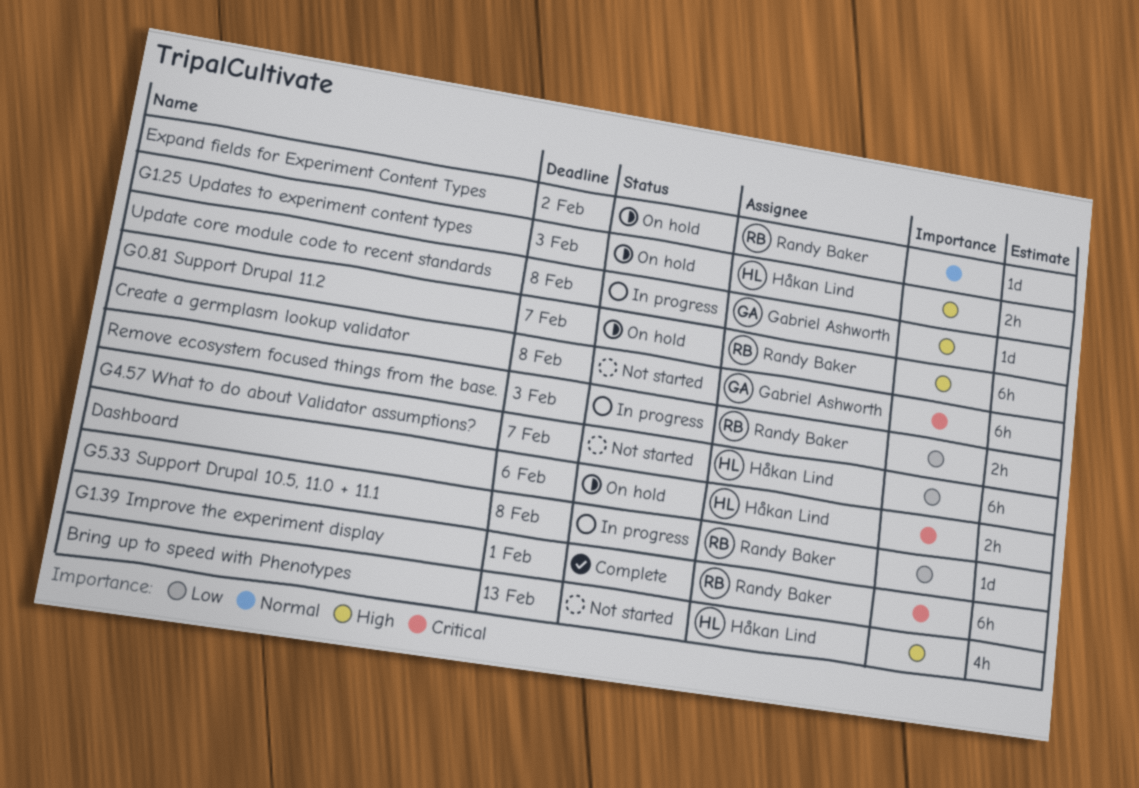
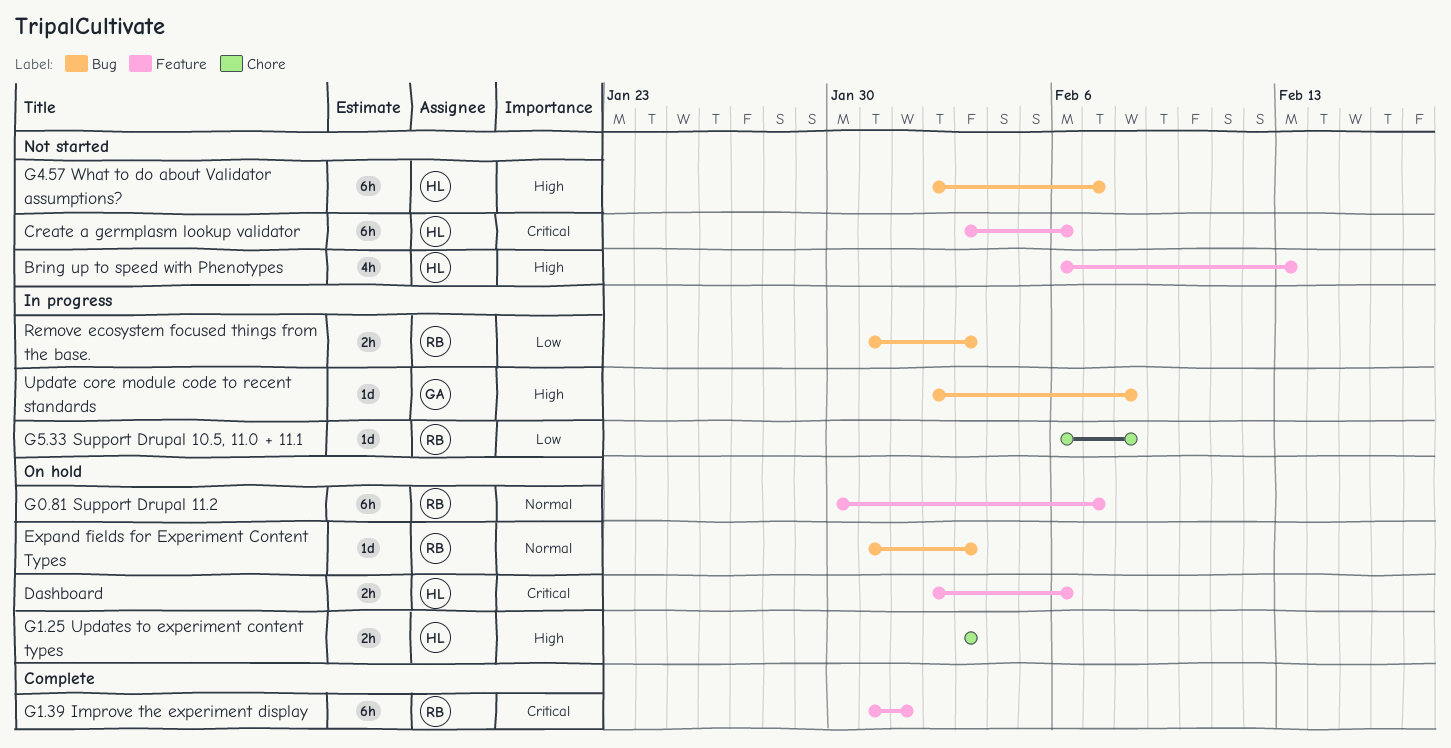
Create a germplasm lookup validator, owner: Gabriel Ashworth -> Håkan Lind
Create a germplasm lookup validator, due: Feb 8 -> Feb 6
Expand fields for Experiment Content Types, due: Feb 2 -> Feb 3
G0.81 Support Drupal 11.2, priority: High -> Normal
G4.57 What to do about Validator assumptions?, priority: Low -> High

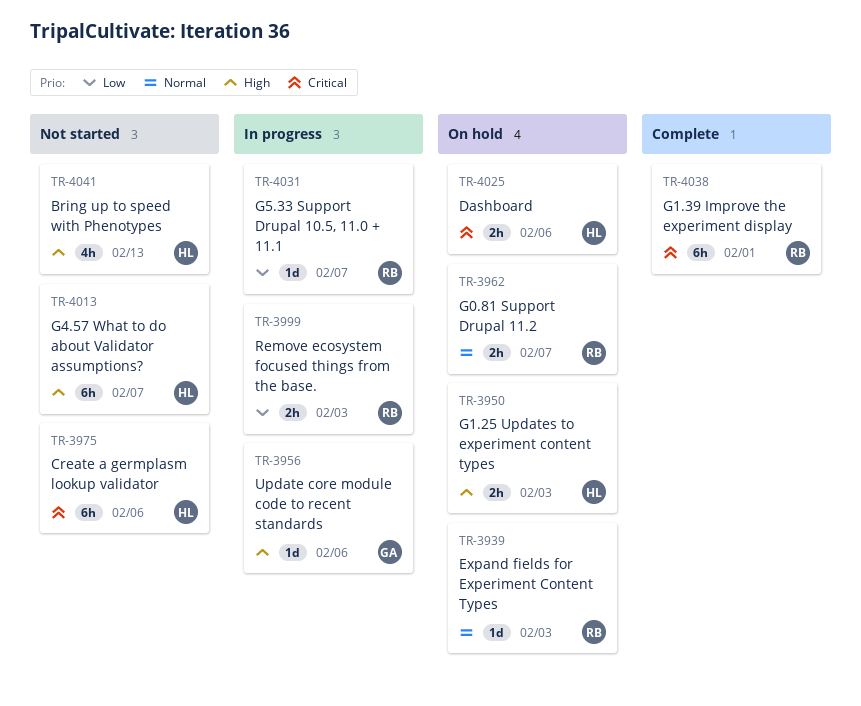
G0.81 Support Drupal 11.2, estimate: 6h -> 2h
G5.33 Support Drupal 10.5, 11.0 + 11.1, due: Feb 8 -> Feb 7
Update core module code to recent standards, due: Feb 8 -> Feb 6

